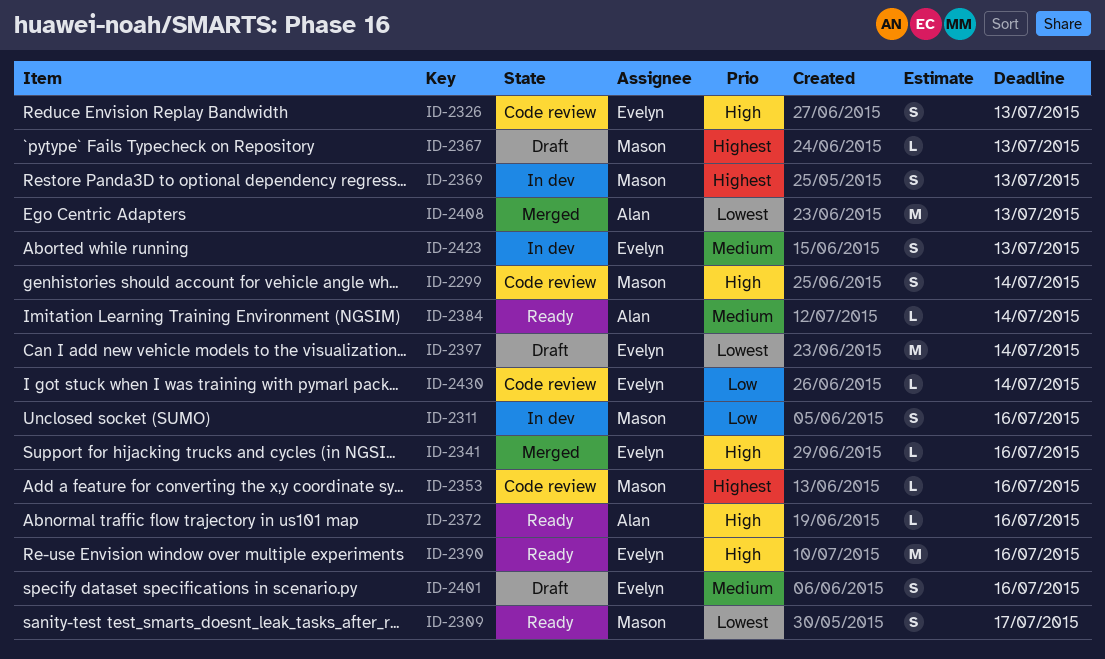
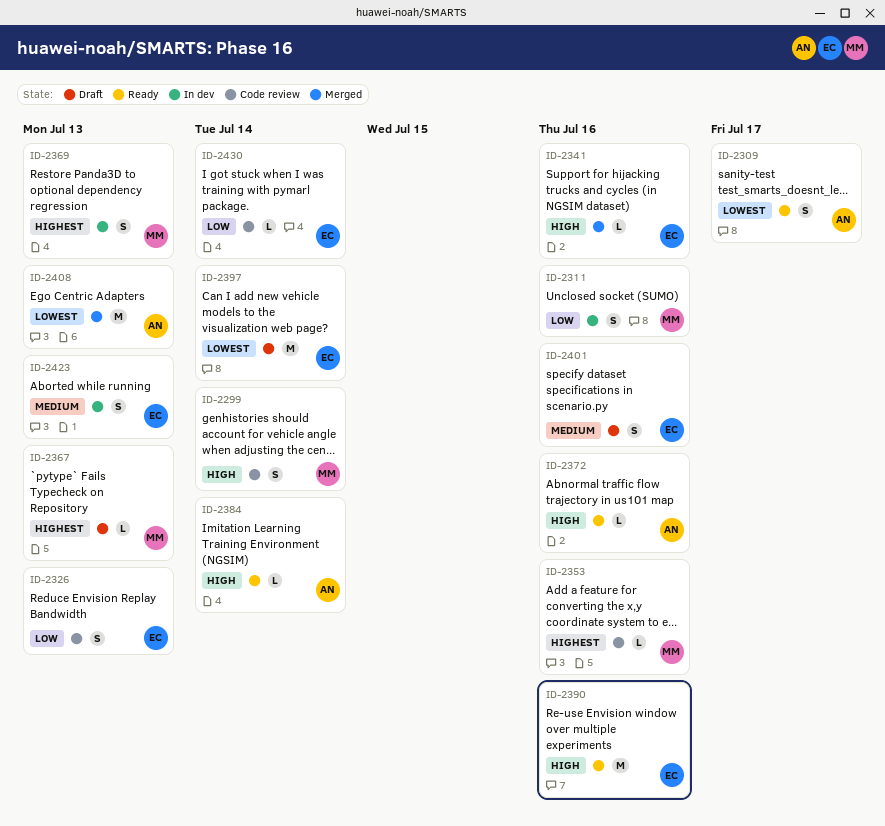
ID-2309, owner: Mason -> Alan
ID-2326, priority: High -> Low
ID-2384, priority: Medium -> High

